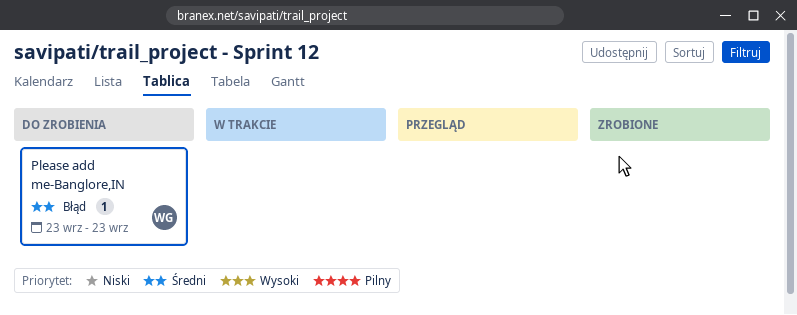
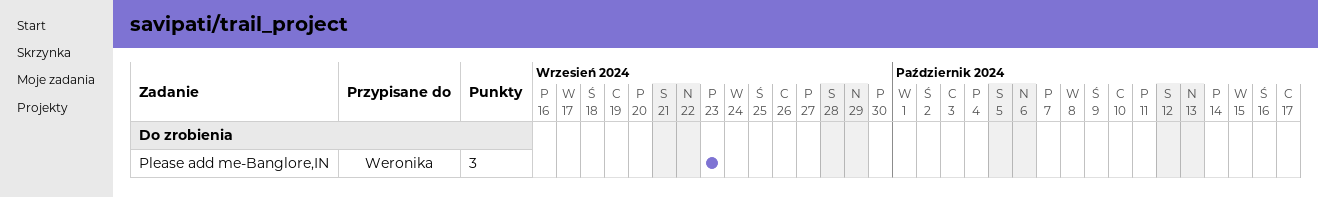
Please add me-Banglore,IN, estimate: 1 -> 3

